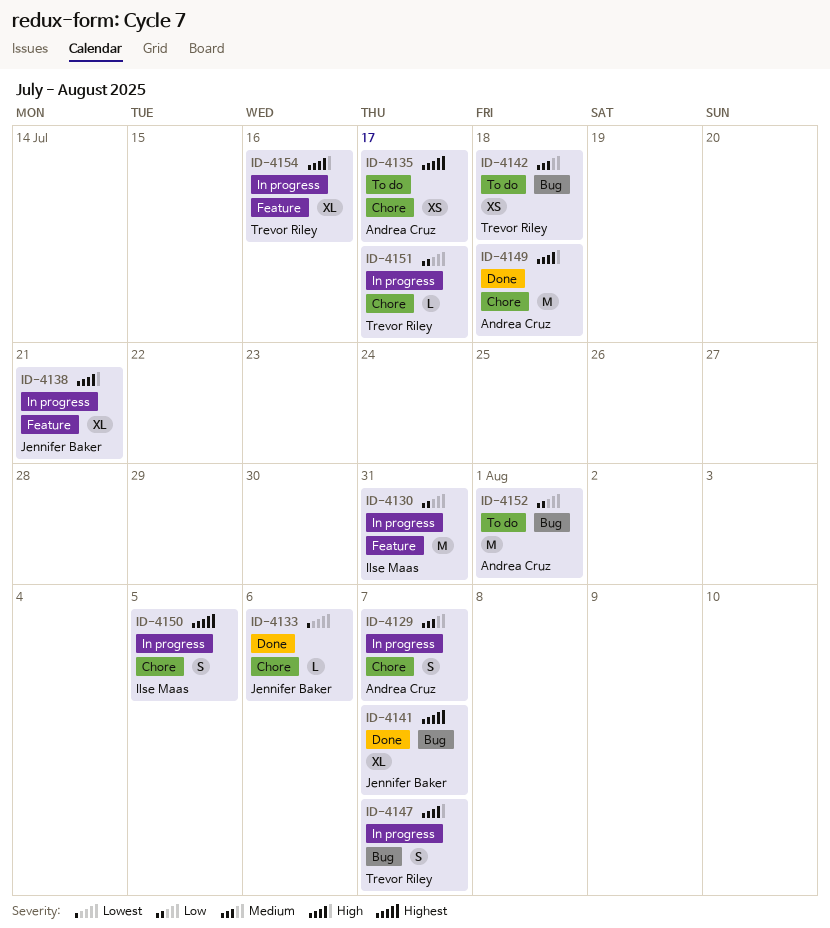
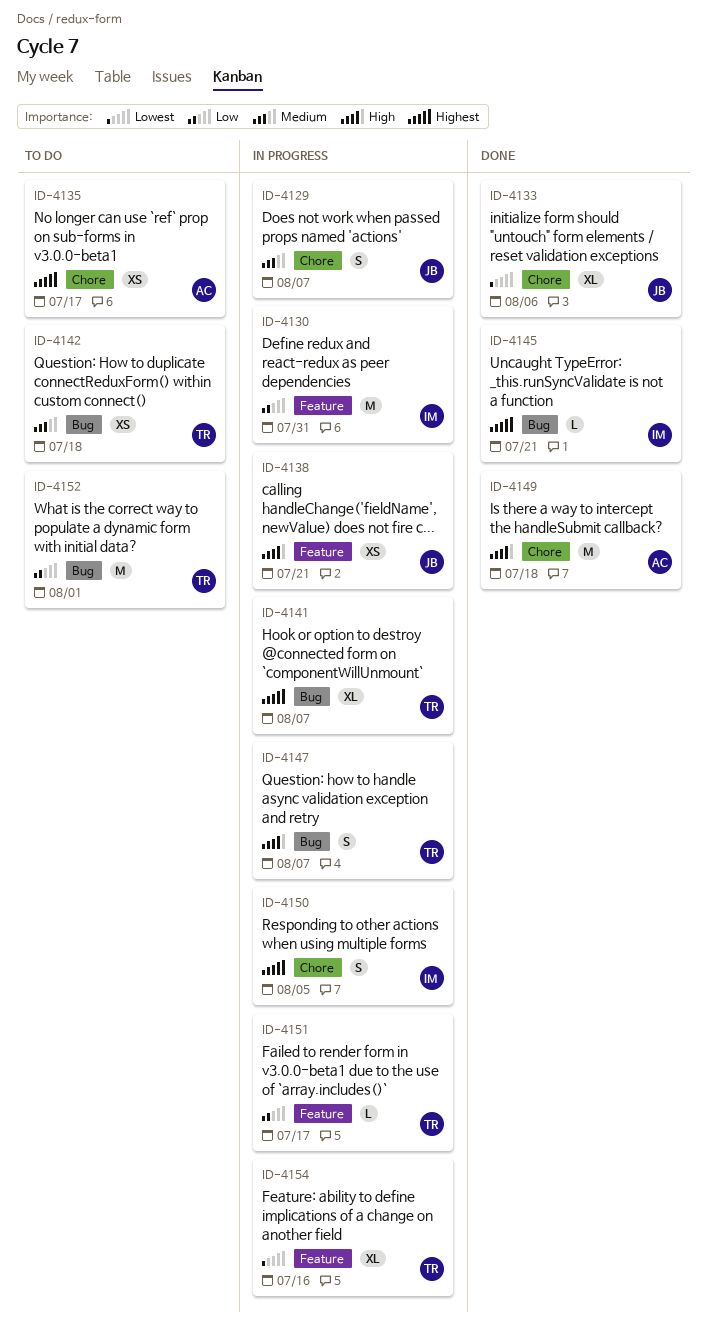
ID-4129, owner: Andrea Cruz -> Jennifer Baker
ID-4133, estimate: L -> XL
ID-4138, estimate: XL -> XS
ID-4141, status: Done -> In progress
ID-4141, owner: Jennifer Baker -> Trevor Riley
ID-4145: none -> present
ID-4151, label: Chore -> Feature
ID-4152, owner: Andrea Cruz -> Trevor Riley
ID-4154, priority: High -> Lowest

